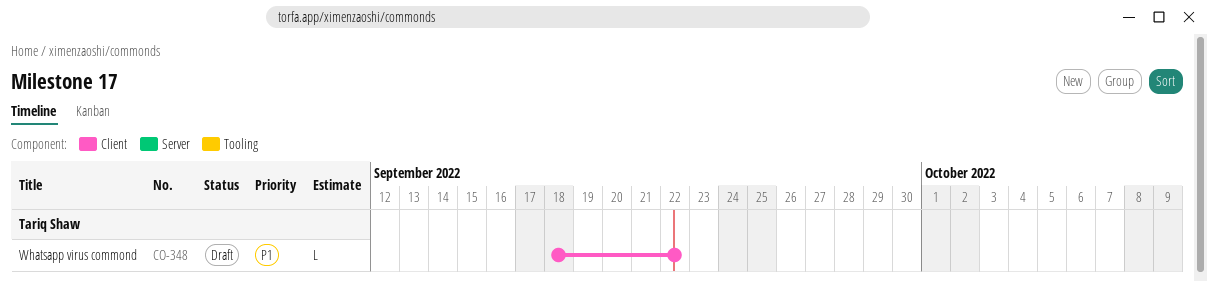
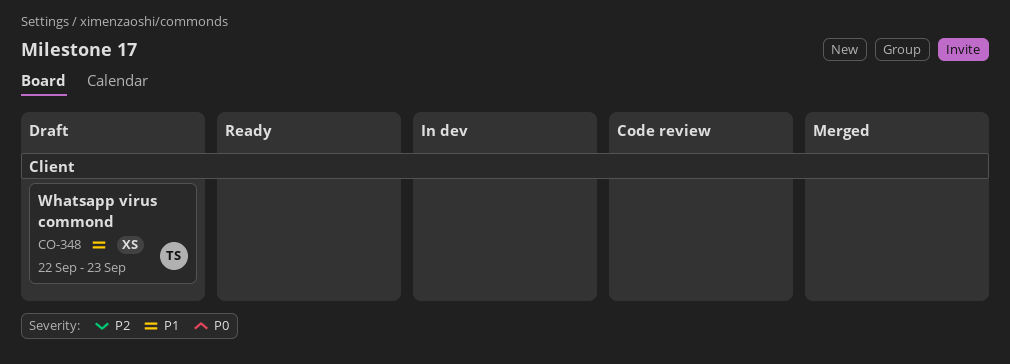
CO-348, estimate: L -> XS
CO-348, start: Sep 18 -> Sep 22
CO-348, due: Sep 22 -> Sep 23

